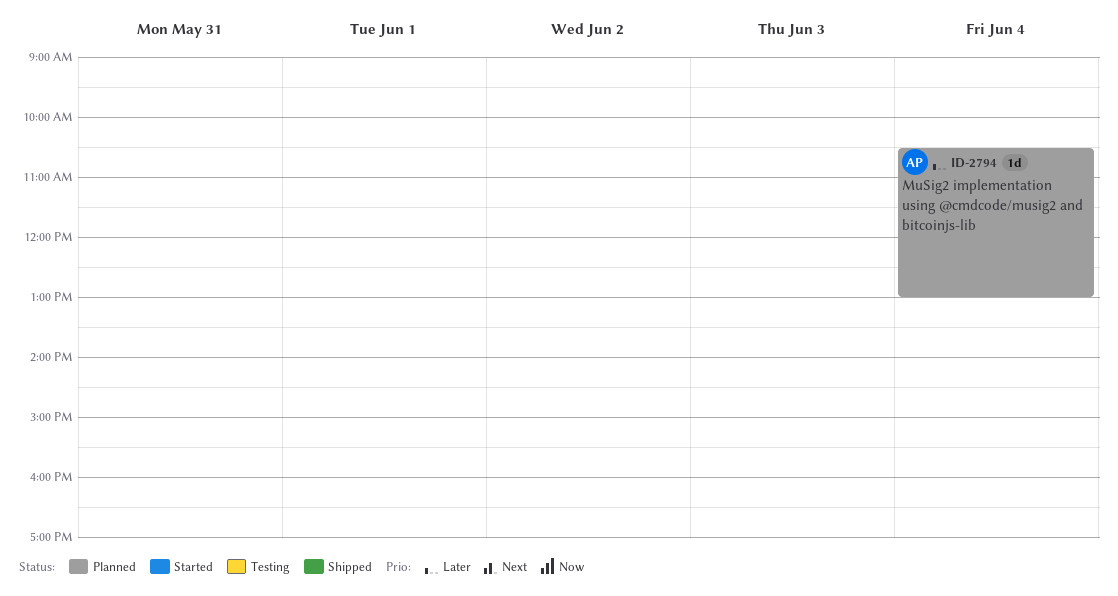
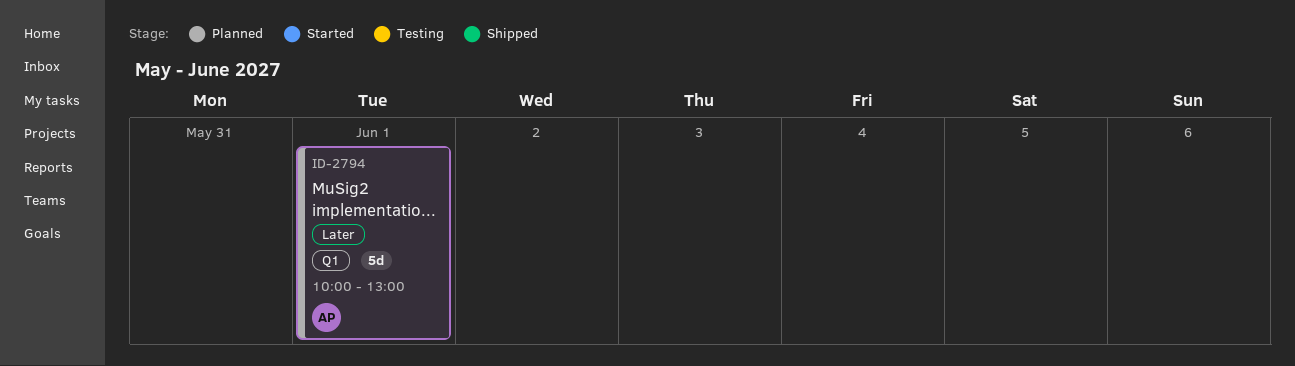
ID-2794, estimate: 1d -> 5d
ID-2794, day: Jun 4 -> Jun 1
ID-2794, begins: 10:30 -> 10:00

